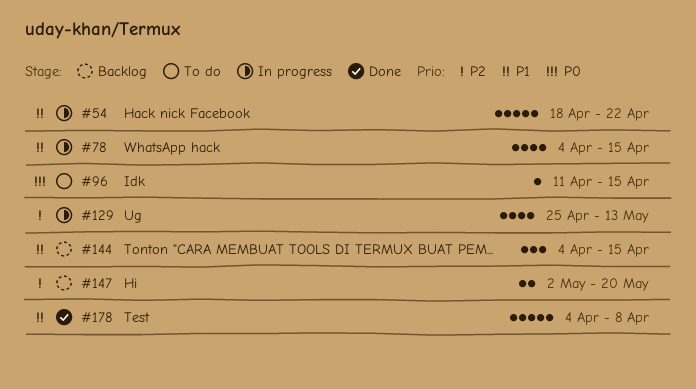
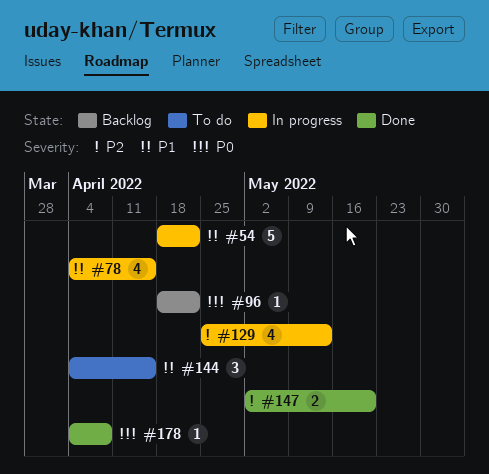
#96, status: To do -> Backlog
#96, start: Apr 11 -> Apr 18
#96, due: Apr 15 -> Apr 22
#144, status: Backlog -> To do
#147, status: Backlog -> Done
#178, priority: P1 -> P0
#178, estimate: 5 -> 1

